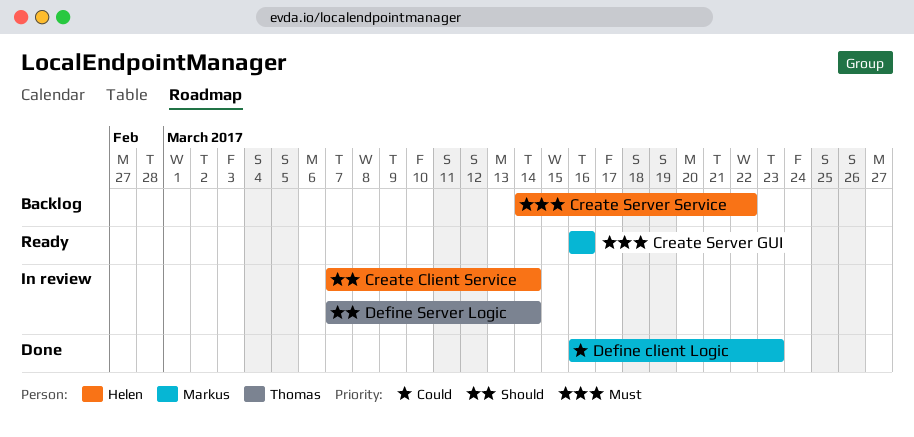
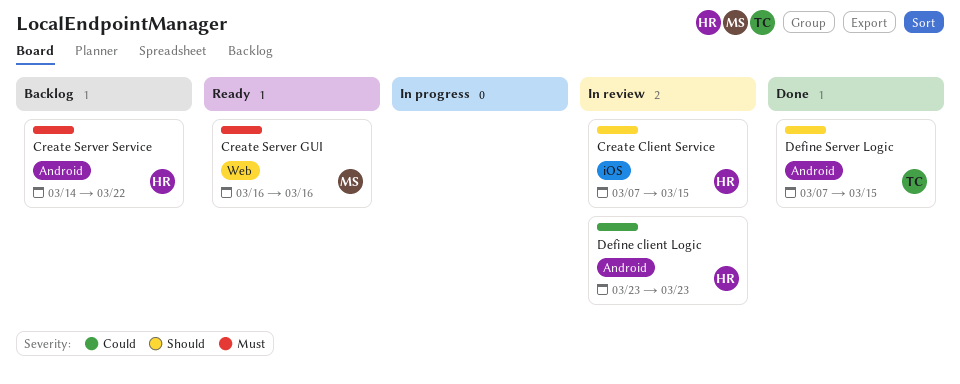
Create Client Service, due: Mar 14 -> Mar 15
Define client Logic, status: Done -> In review
Define client Logic, owner: Markus -> Helen
Define client Logic, start: Mar 16 -> Mar 23
Define Server Logic, status: In review -> Done
Define Server Logic, due: Mar 14 -> Mar 15

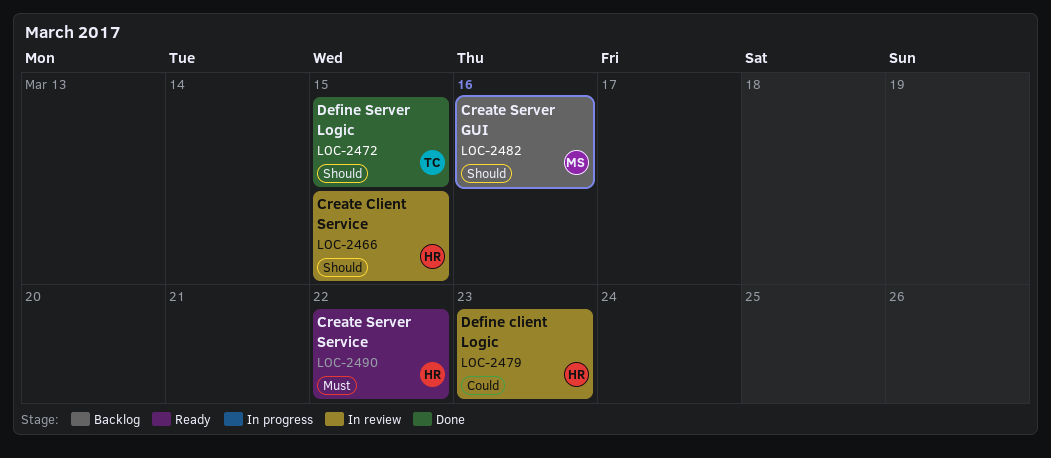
Create Server GUI, status: Ready -> Backlog
Create Server GUI, priority: Must -> Should
Create Server Service, status: Backlog -> Ready

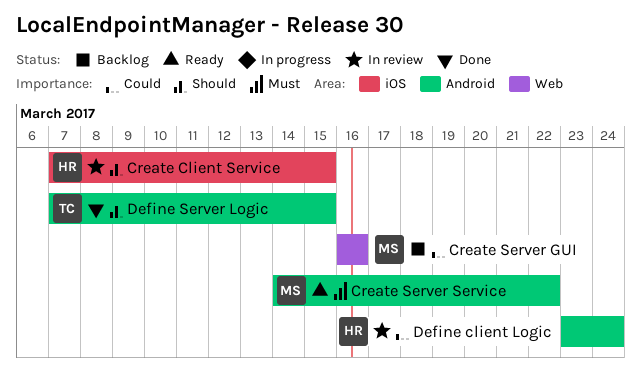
Create Server GUI, priority: Should -> Could
Create Server Service, owner: HR -> MS
Define client Logic, due: Mar 23 -> Mar 24

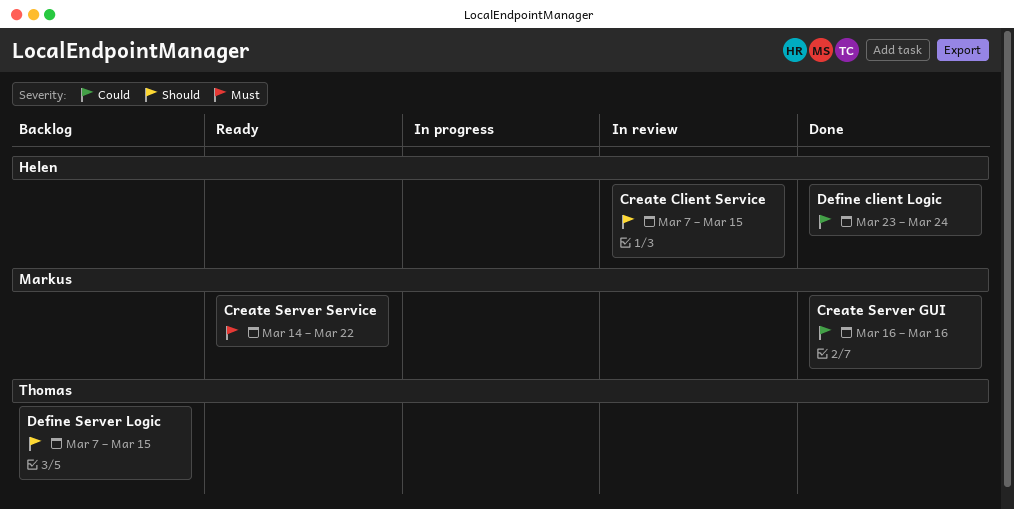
Create Server GUI, status: Backlog -> Done
Define client Logic, status: In review -> Done
Define Server Logic, status: Done -> Backlog

